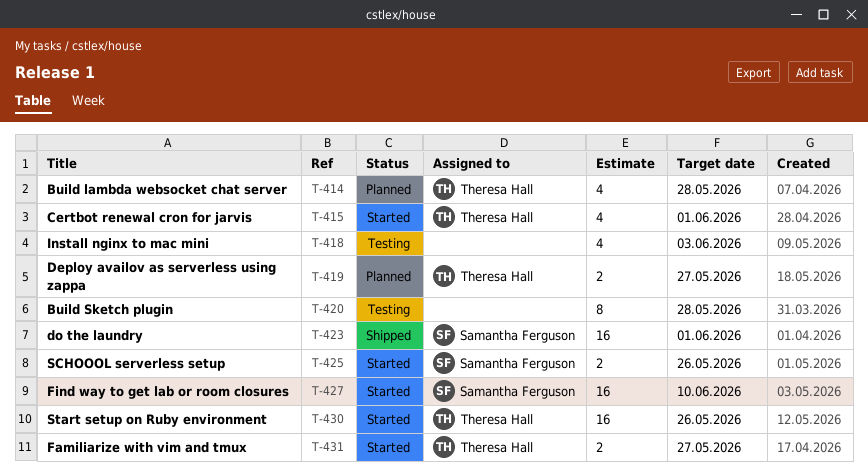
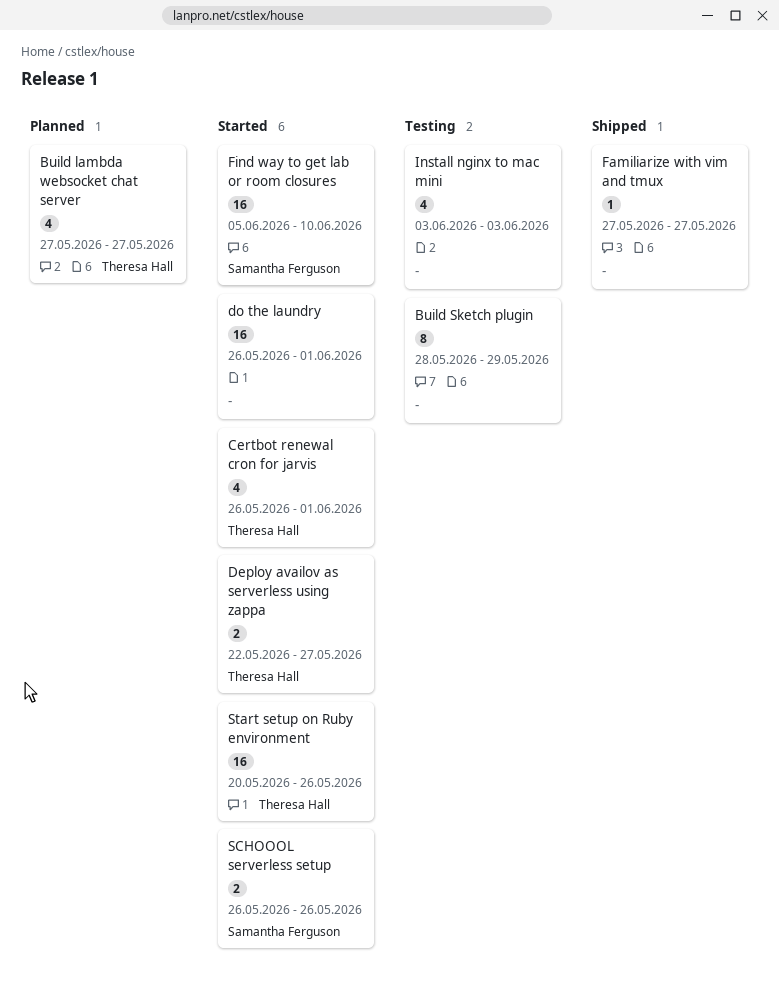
Build lambda websocket chat server, due: May 28 -> May 27
Build Sketch plugin, due: May 28 -> May 29
Deploy availov as serverless using zappa, status: Planned -> Started
do the laundry, status: Shipped -> Started
do the laundry, owner: Samantha Ferguson -> none
Familiarize with vim and tmux, status: Started -> Shipped
Familiarize with vim and tmux, owner: Theresa Hall -> none
Familiarize with vim and tmux, estimate: 2 -> 1

